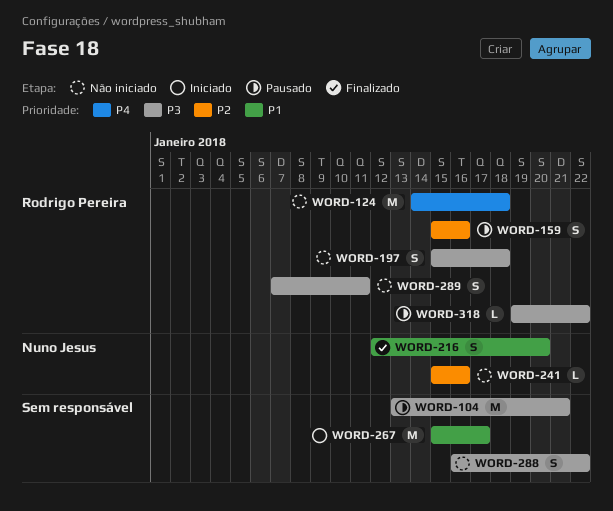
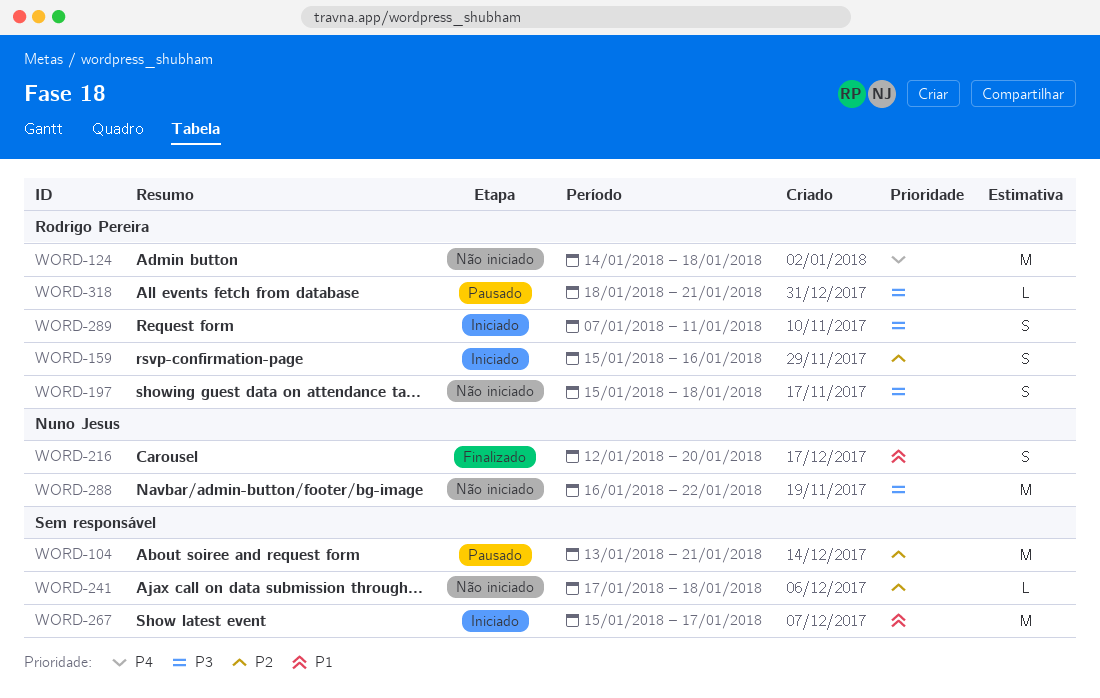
WORD-104, priority: P3 -> P2
WORD-159, status: Pausado -> Iniciado
WORD-241, owner: Nuno Jesus -> none
WORD-241, start: Jan 15 -> Jan 17
WORD-241, due: Jan 16 -> Jan 18
WORD-288, owner: none -> Nuno Jesus
WORD-288, estimate: S -> M
WORD-289, status: Não iniciado -> Iniciado
WORD-318, start: Jan 19 -> Jan 18
WORD-318, due: Jan 22 -> Jan 21

